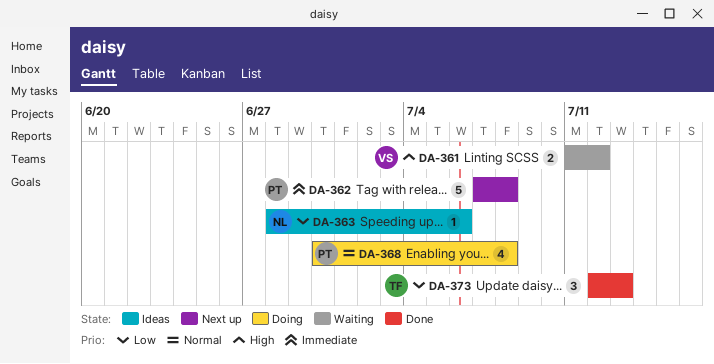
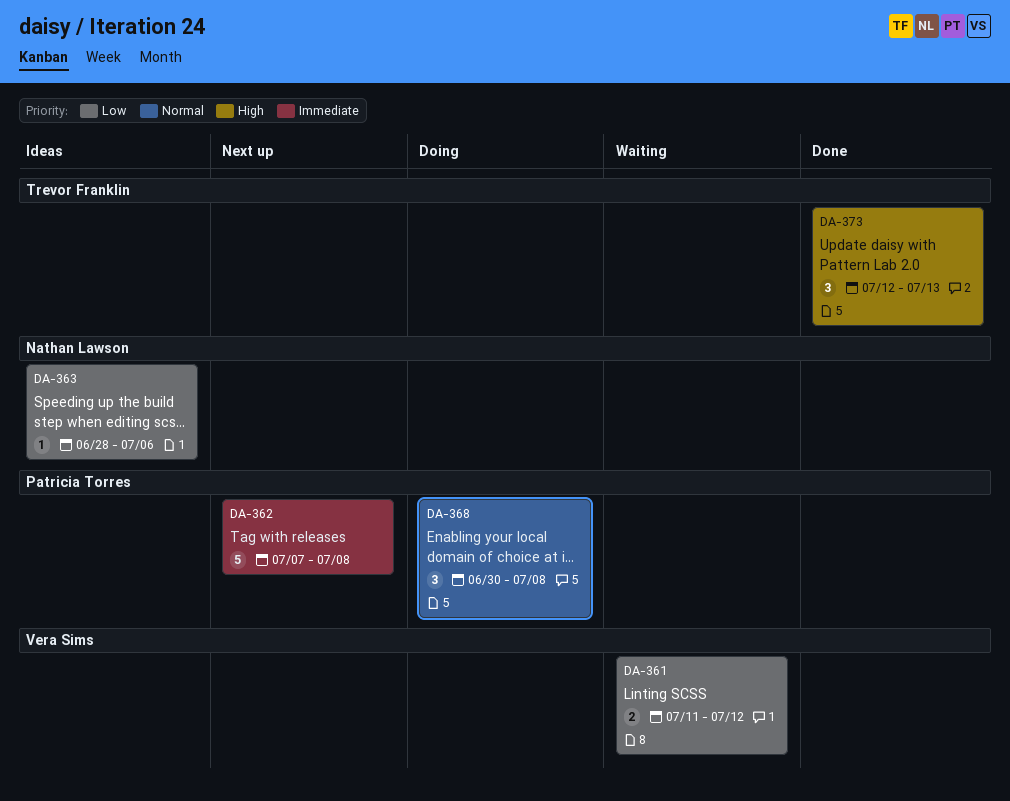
DA-361, priority: High -> Low
DA-368, estimate: 4 -> 3
DA-373, priority: Low -> High

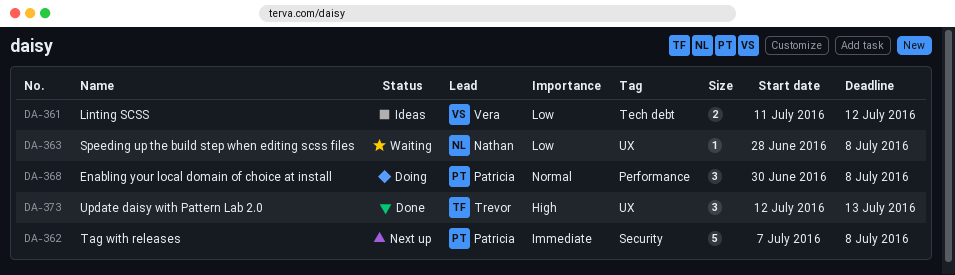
DA-361, status: Waiting -> Ideas
DA-363, status: Ideas -> Waiting
DA-363, due: Jul 6 -> Jul 8

